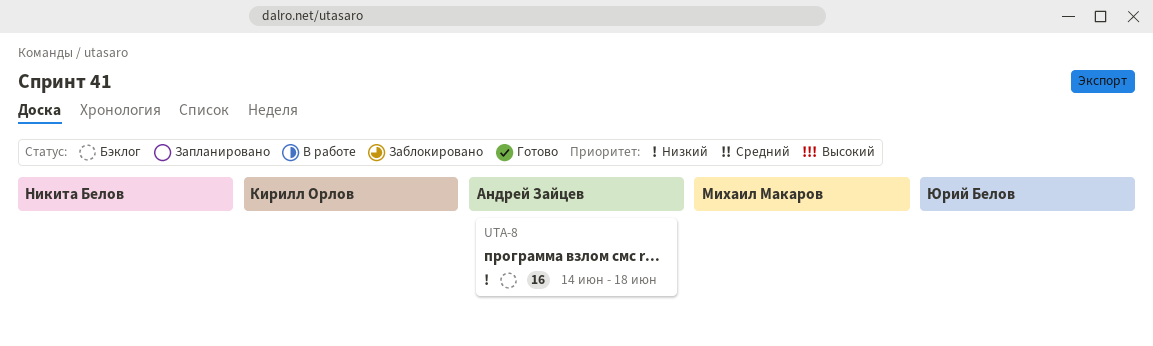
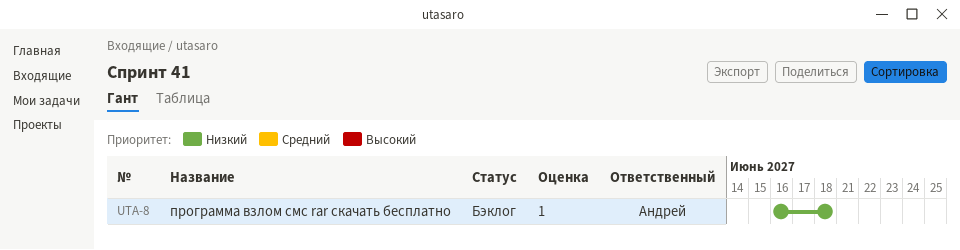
UTA-8, estimate: 16 -> 1
UTA-8, start: Jun 14 -> Jun 16

